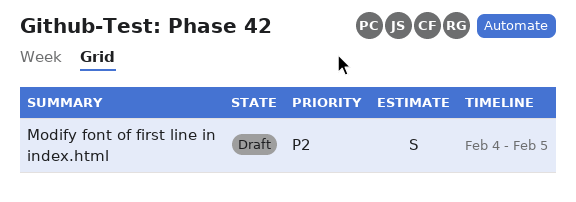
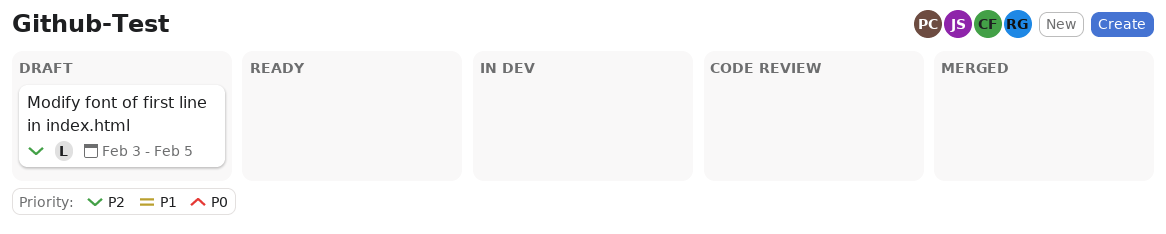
Modify font of first line in index.html, estimate: S -> L
Modify font of first line in index.html, start: Feb 4 -> Feb 3

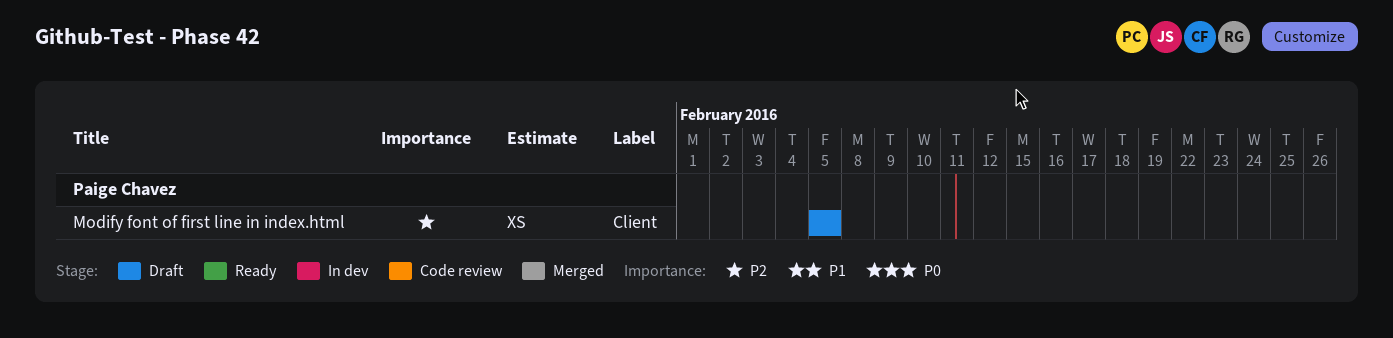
Modify font of first line in index.html, estimate: L -> XS
Modify font of first line in index.html, start: Feb 3 -> Feb 5

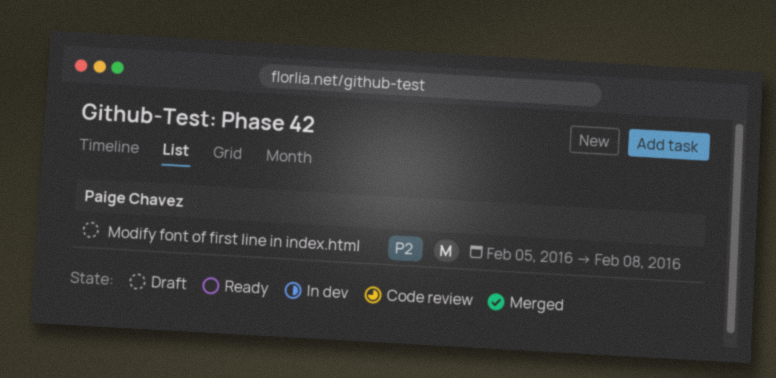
Modify font of first line in index.html, estimate: XS -> M
Modify font of first line in index.html, due: Feb 5 -> Feb 8

